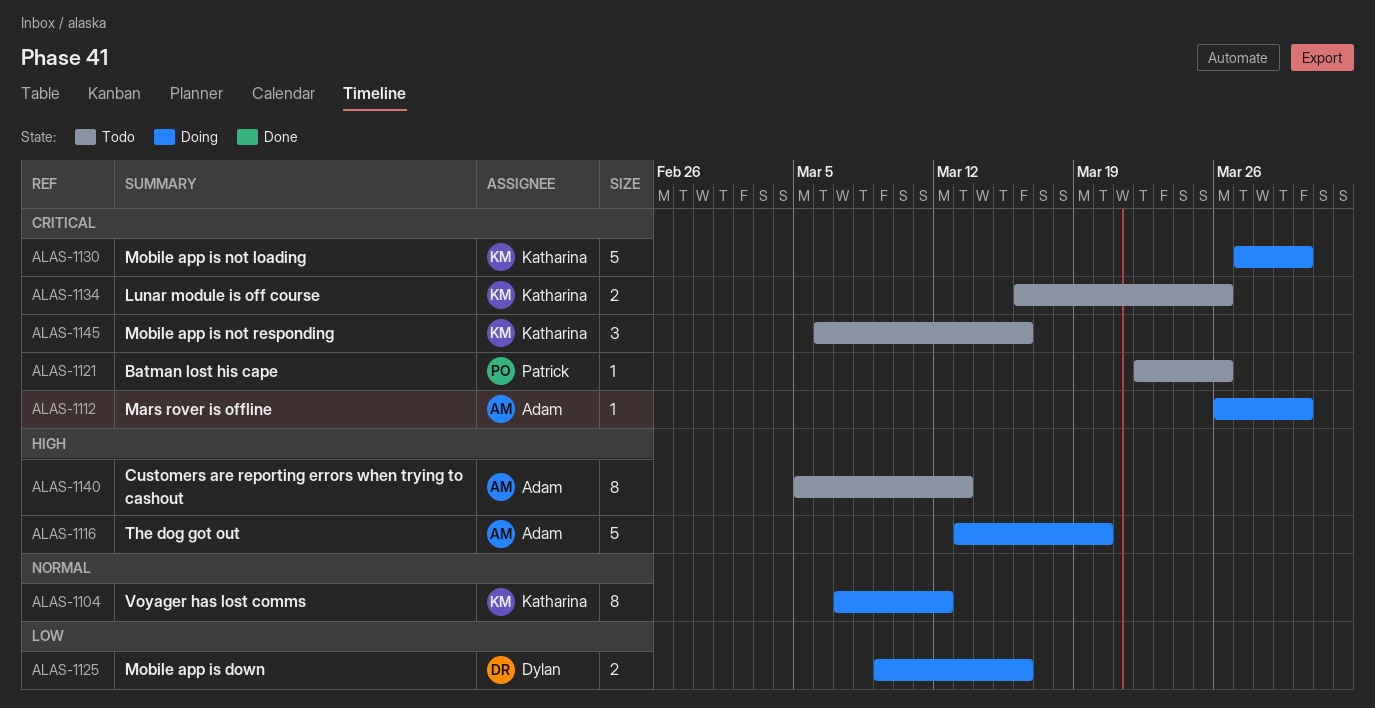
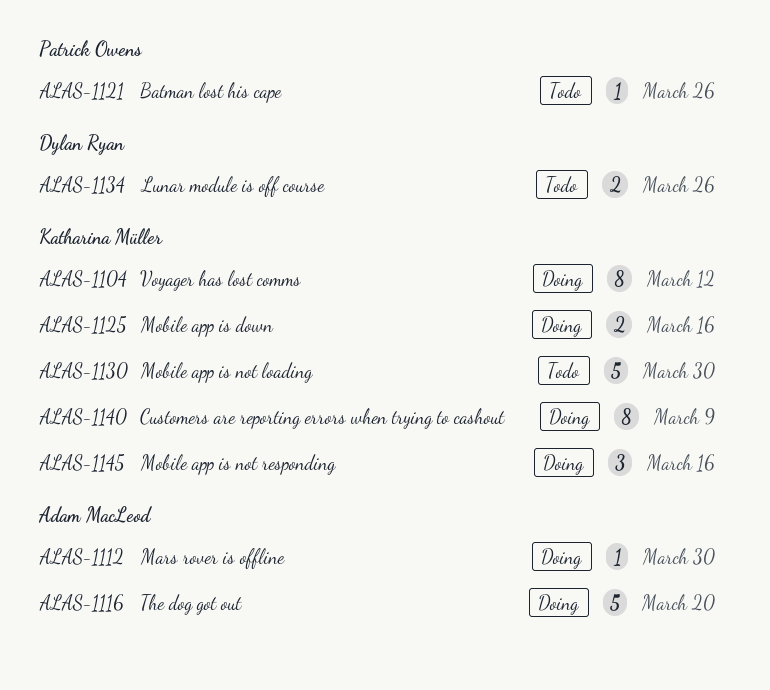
ALAS-1125, owner: Dylan Ryan -> Katharina Müller
ALAS-1130, status: Doing -> Todo
ALAS-1134, owner: Katharina Müller -> Dylan Ryan
ALAS-1140, status: Todo -> Doing
ALAS-1140, owner: Adam MacLeod -> Katharina Müller
ALAS-1140, due: Mar 13 -> Mar 9
ALAS-1145, status: Todo -> Doing

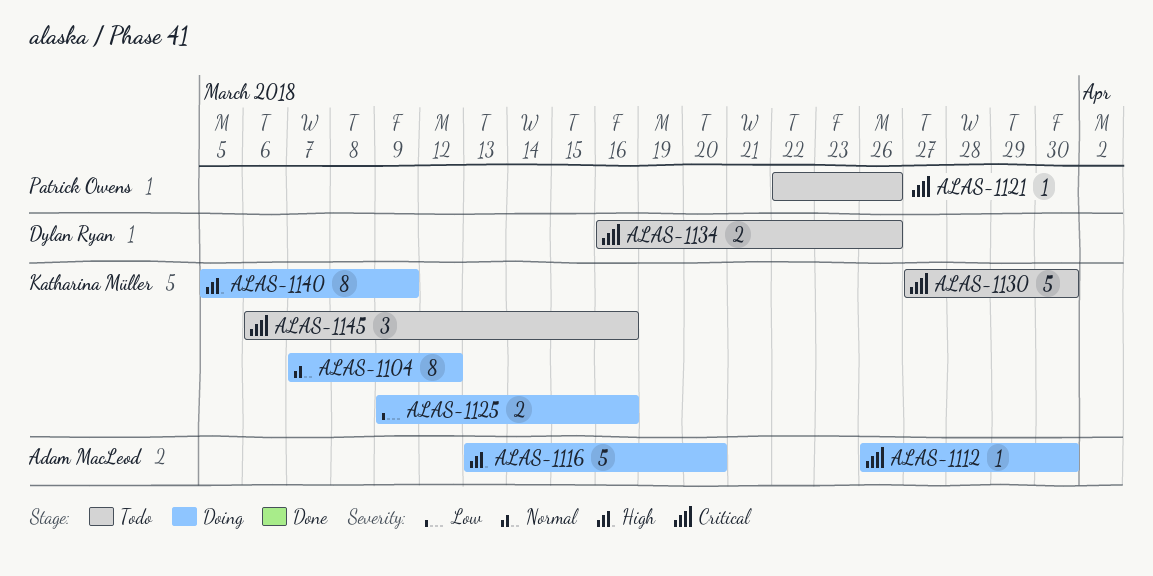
ALAS-1145, status: Doing -> Todo

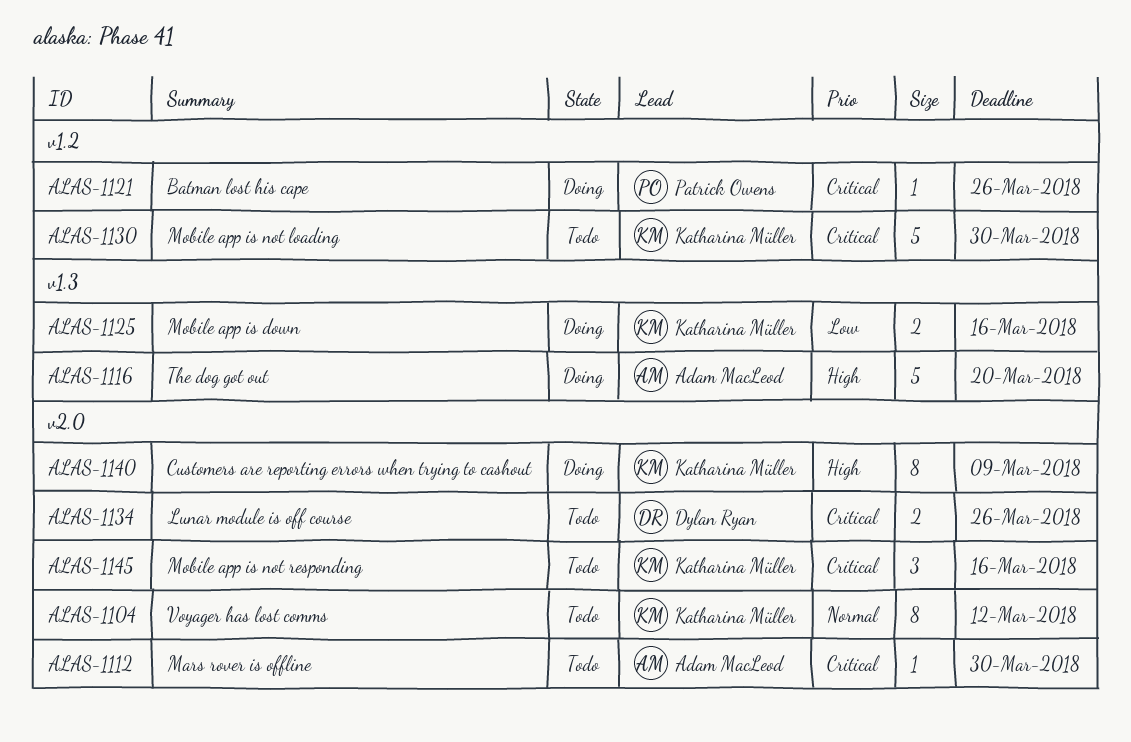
ALAS-1104, status: Doing -> Todo
ALAS-1112, status: Doing -> Todo
ALAS-1121, status: Todo -> Doing

